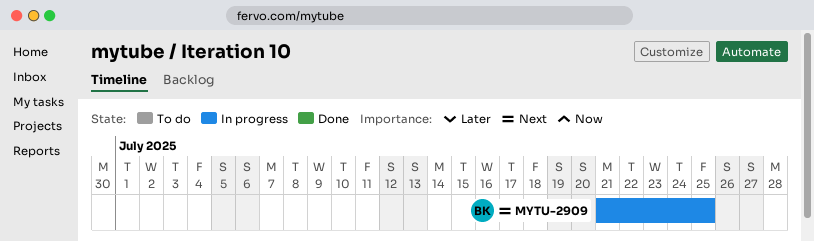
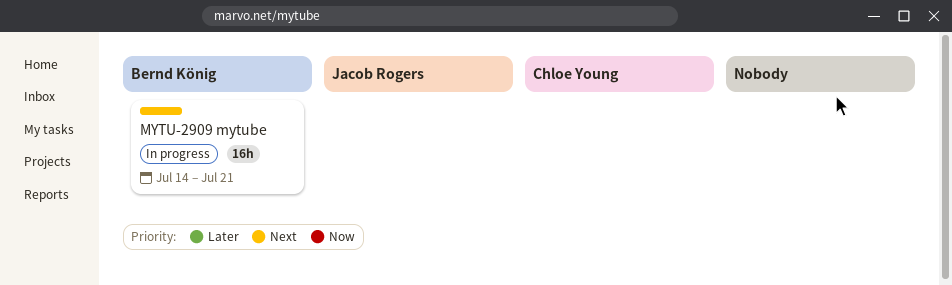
MYTU-2909, start: Jul 21 -> Jul 14
MYTU-2909, due: Jul 25 -> Jul 21

